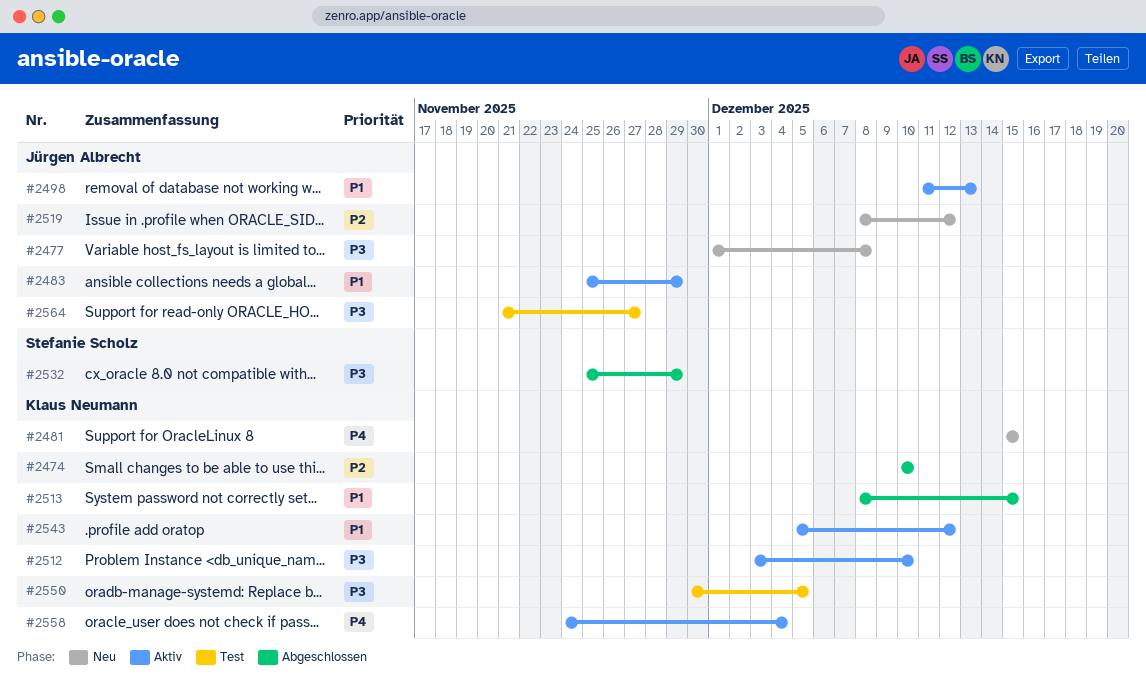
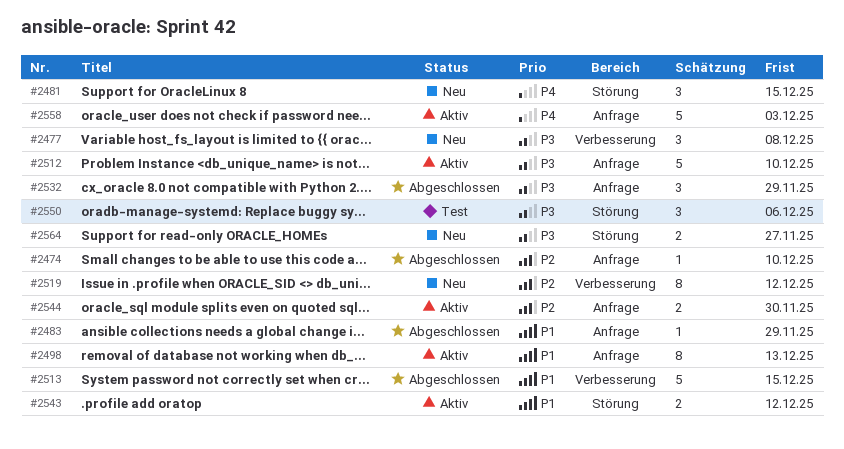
#2483, status: Aktiv -> Abgeschlossen
#2544: none -> present
#2550, due: Dec 5 -> Dec 6
#2558, due: Dec 4 -> Dec 3
#2564, status: Test -> Neu

